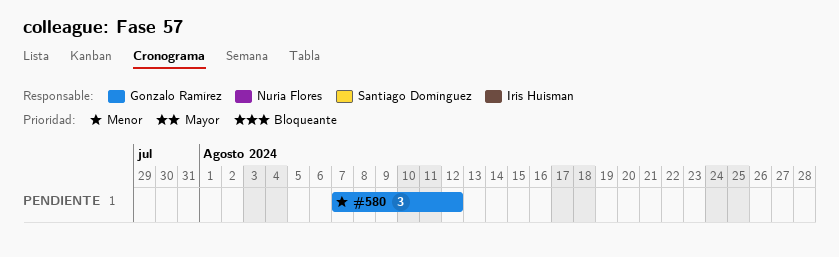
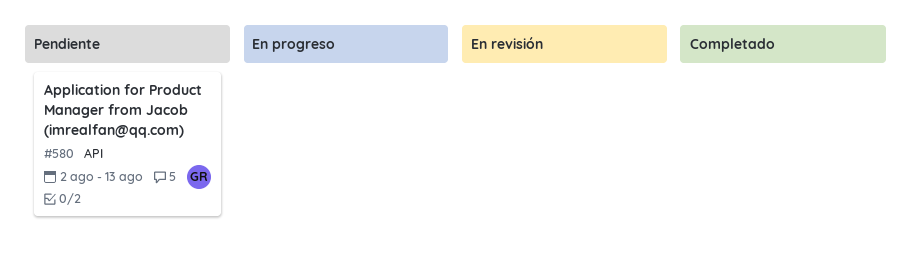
#580, start: Aug 7 -> Aug 2
#580, due: Aug 12 -> Aug 13

